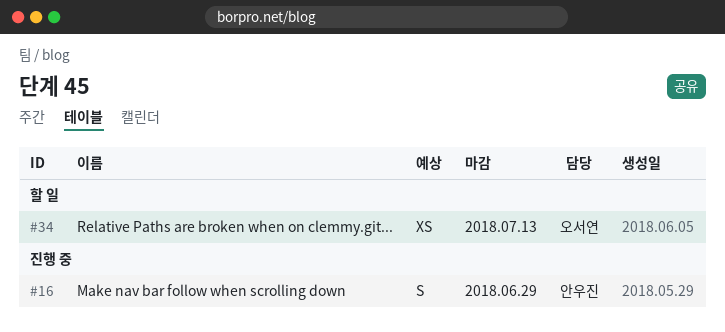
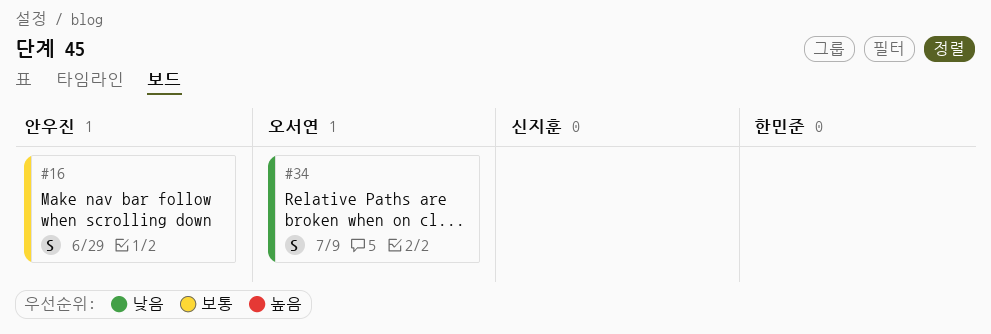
#34, estimate: XS -> S
#34, due: Jul 13 -> Jul 9

